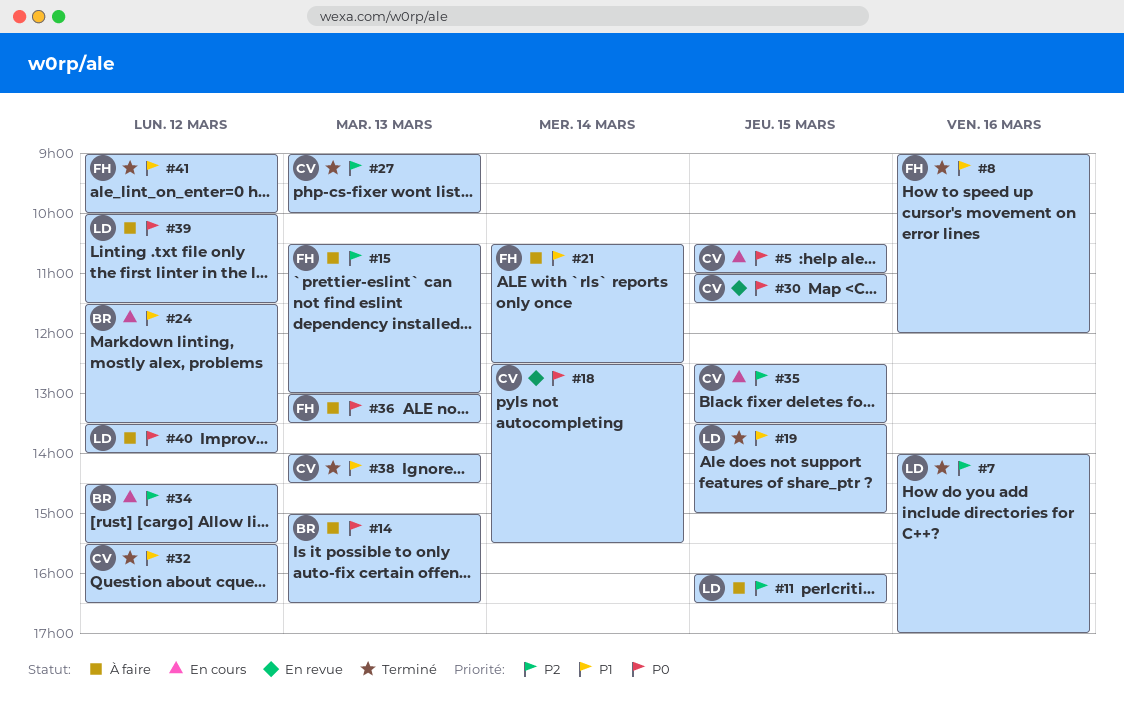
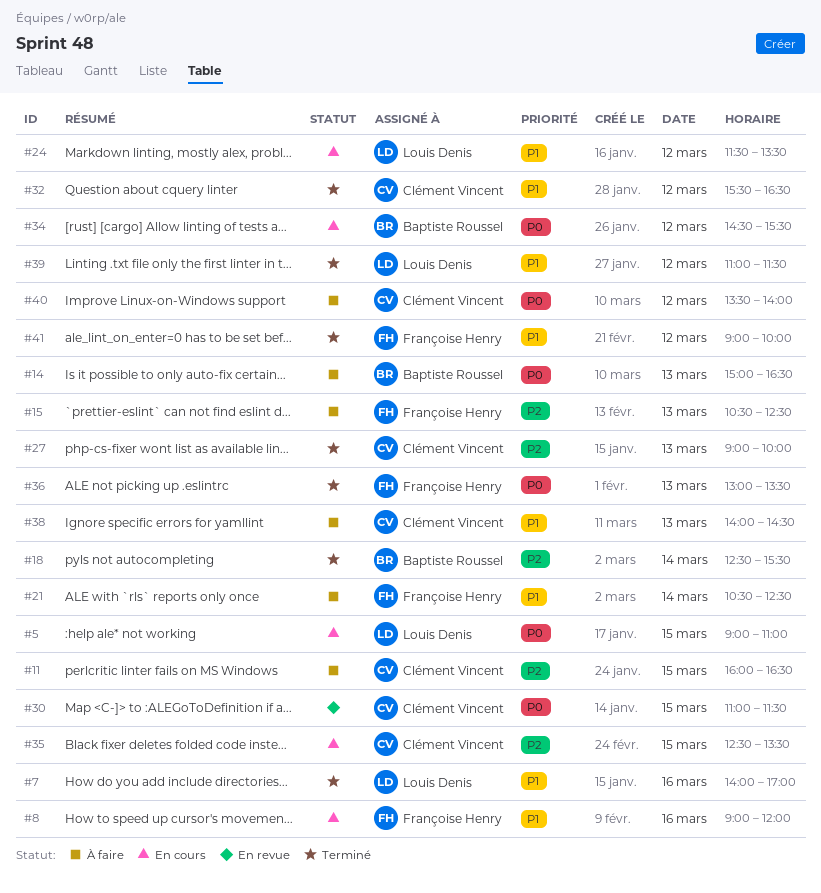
#5, owner: Clément Vincent -> Louis Denis
#5, begins: 10:30 -> 09:00
#7, priority: P2 -> P1
#8, status: Terminé -> En cours
#11, owner: Louis Denis -> Clément Vincent
#15, ends: 13:00 -> 12:30
#18, status: En revue -> Terminé
#18, owner: Clément Vincent -> Baptiste Roussel
#18, priority: P0 -> P2
#19: present -> none
#24, owner: Baptiste Roussel -> Louis Denis
#34, priority: P2 -> P0
#36, status: À faire -> Terminé
#38, status: Terminé -> À faire
#39, status: À faire -> Terminé
#39, priority: P0 -> P1
#39, begins: 10:00 -> 11:00
#40, owner: Louis Denis -> Clément Vincent

